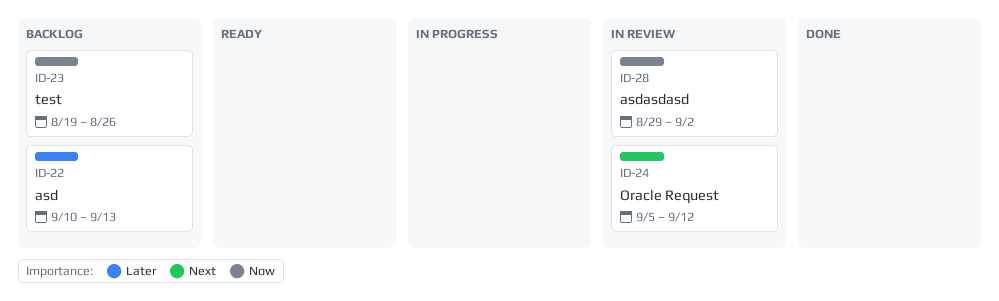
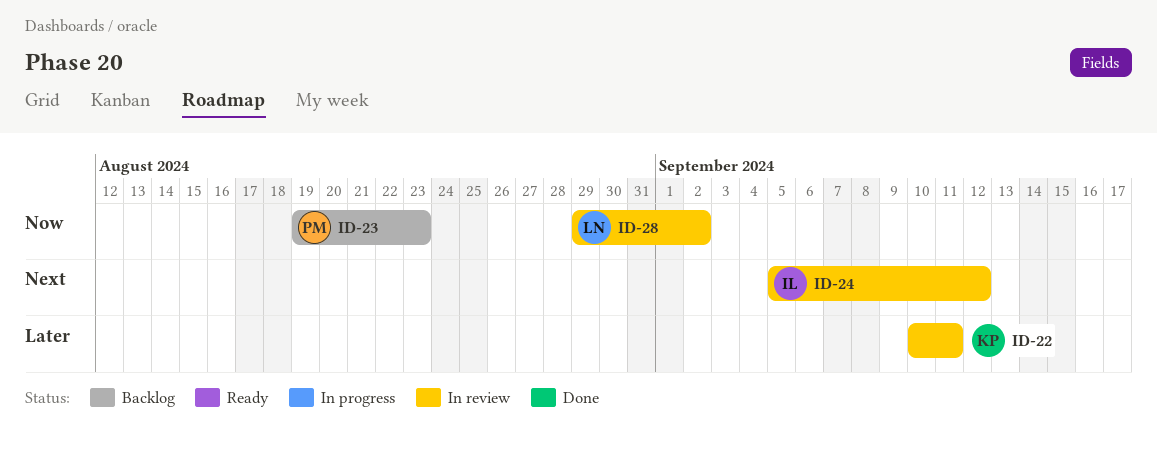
ID-22, status: Backlog -> In review
ID-22, due: Sep 13 -> Sep 11
ID-23, due: Aug 26 -> Aug 23

